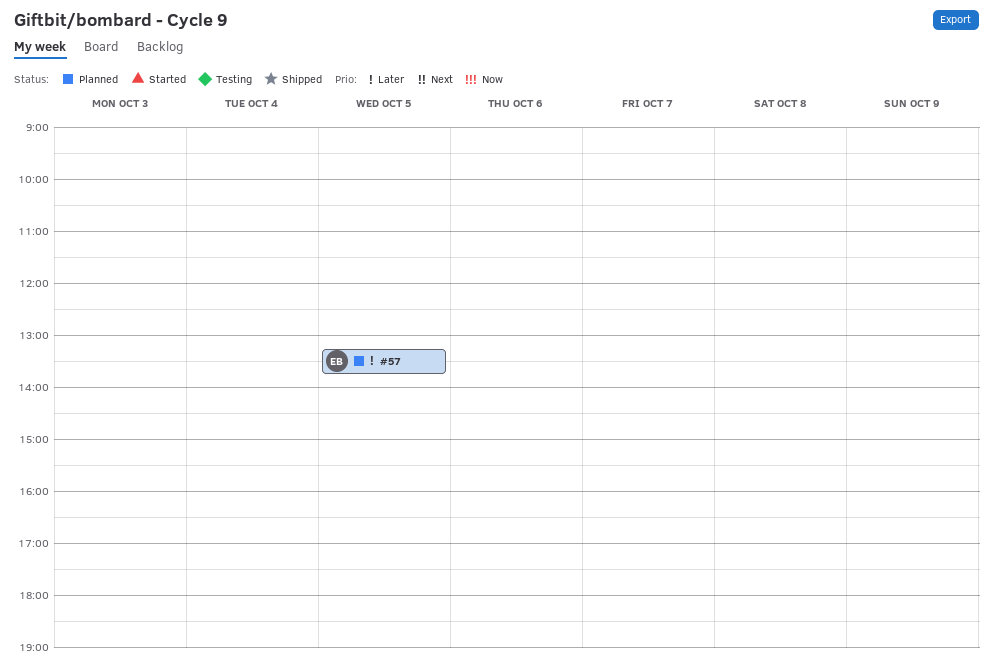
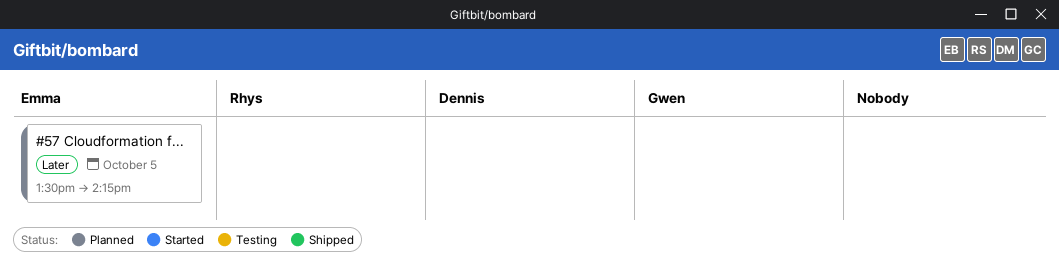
#57, begins: 13:15 -> 13:30
#57, ends: 13:45 -> 14:15

